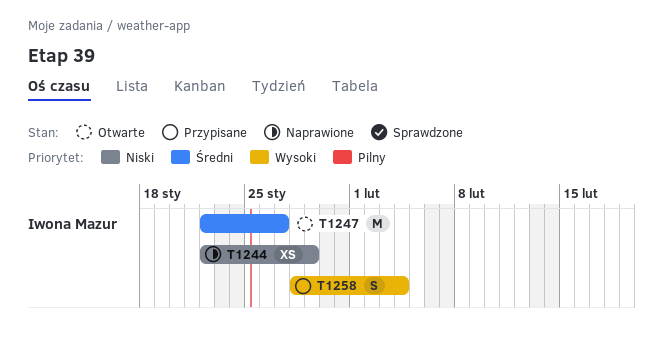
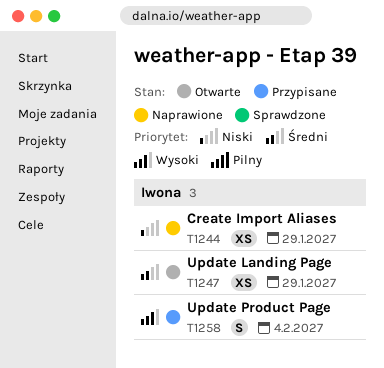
T1247, estimate: M -> XS
T1247, due: Jan 27 -> Jan 29

